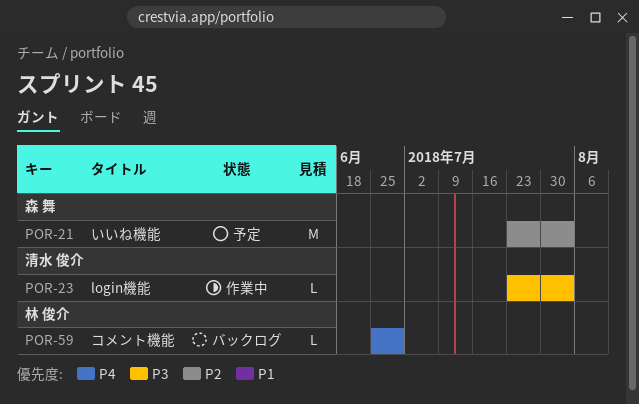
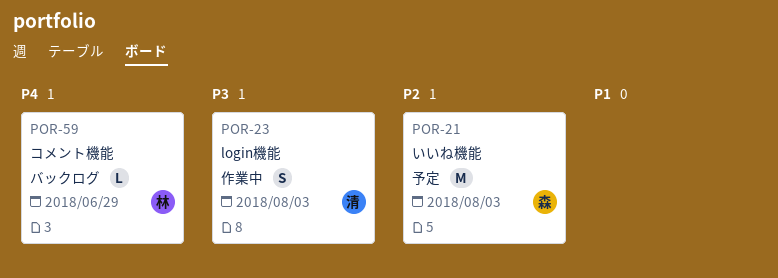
POR-23, estimate: L -> S

